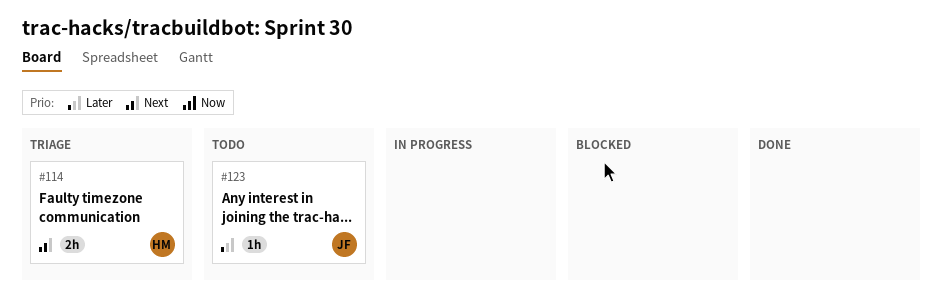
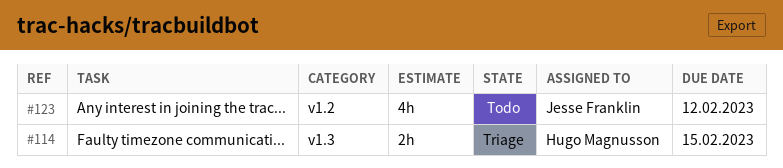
#123, estimate: 1h -> 4h

